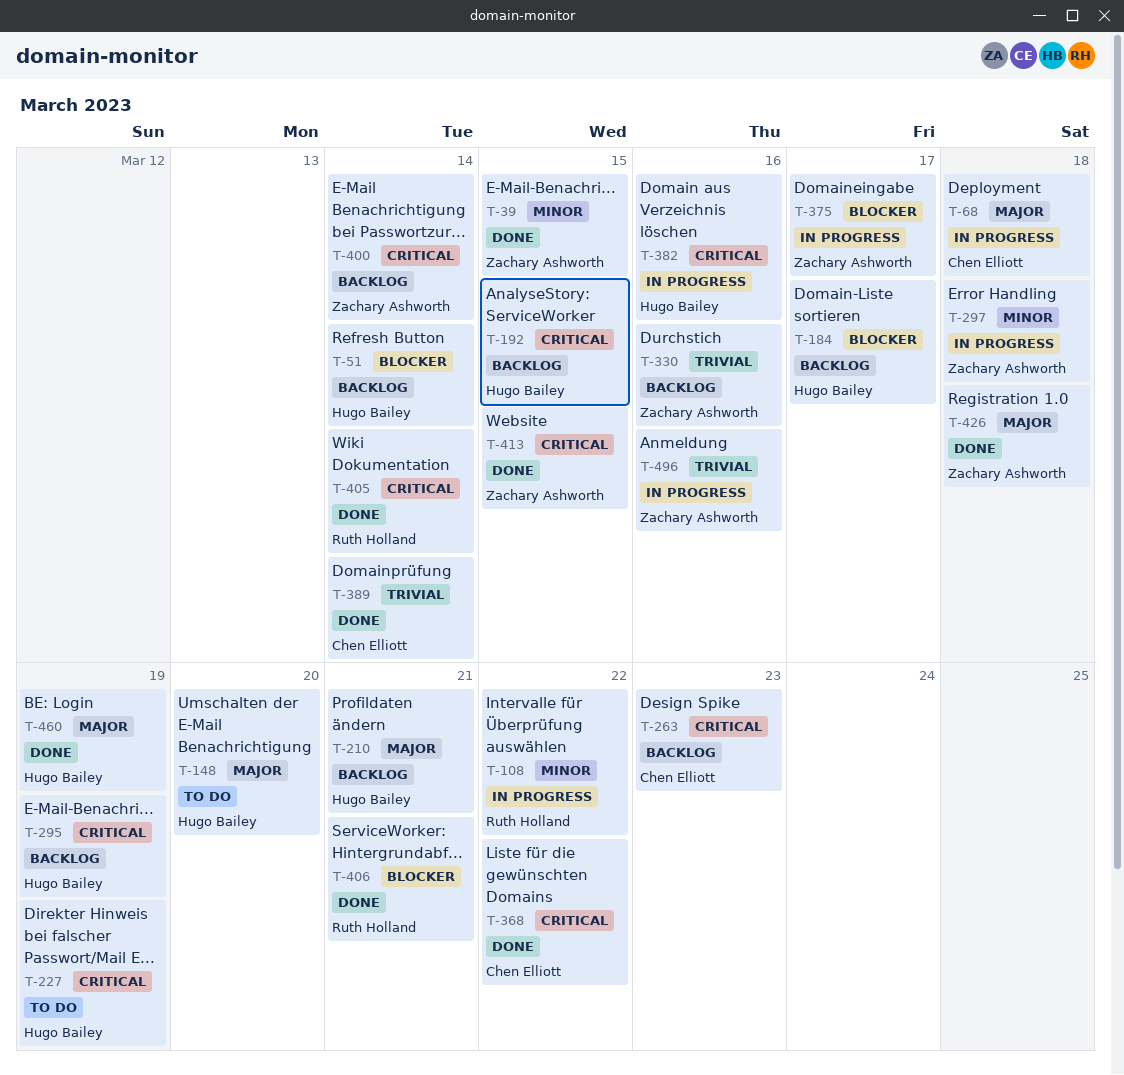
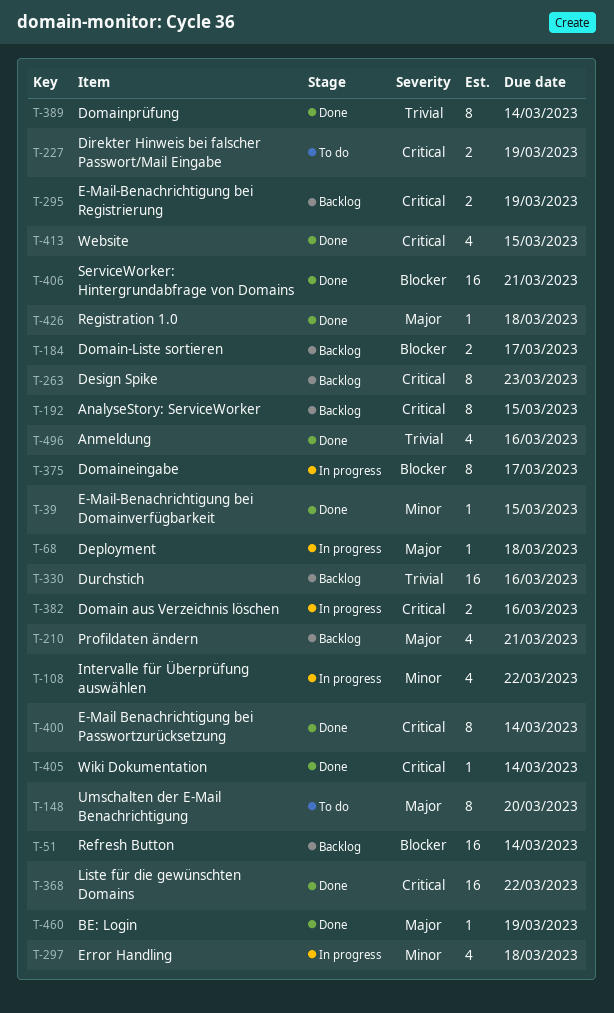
T-400, status: Backlog -> Done
T-496, status: In progress -> Done

